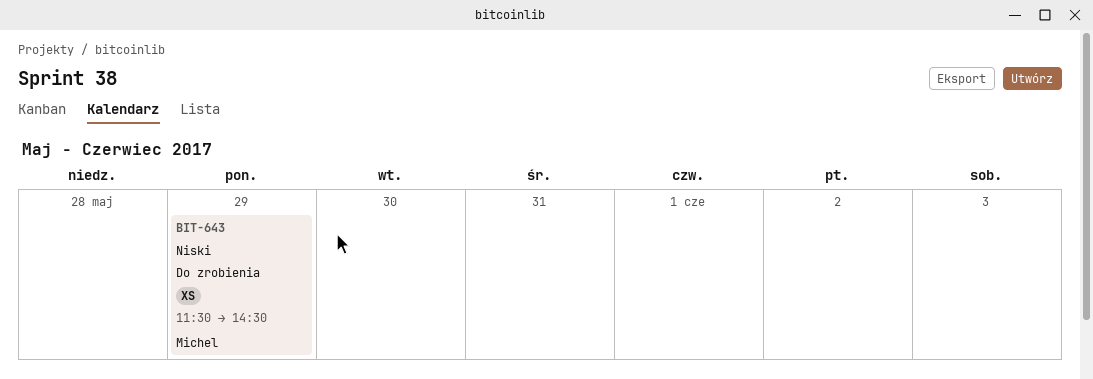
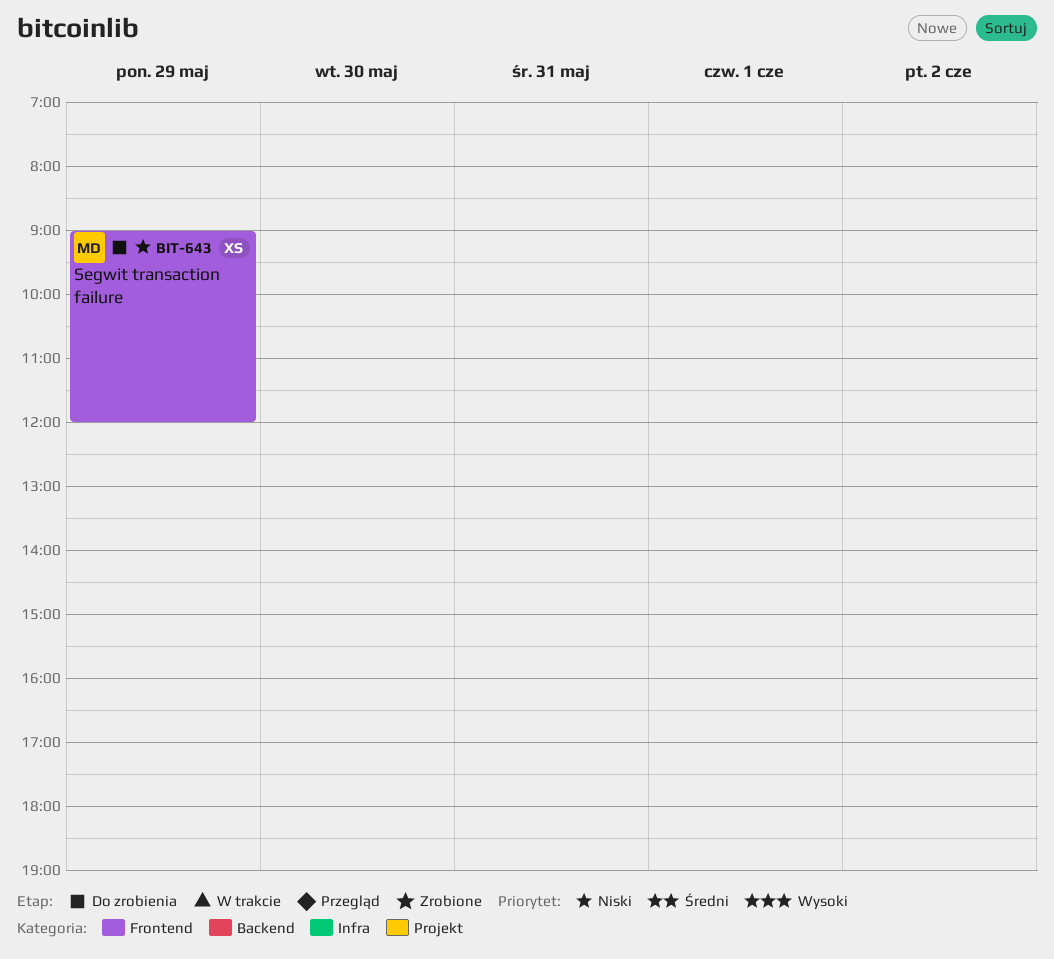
BIT-643, begins: 11:30 -> 09:00
BIT-643, ends: 14:30 -> 12:00

